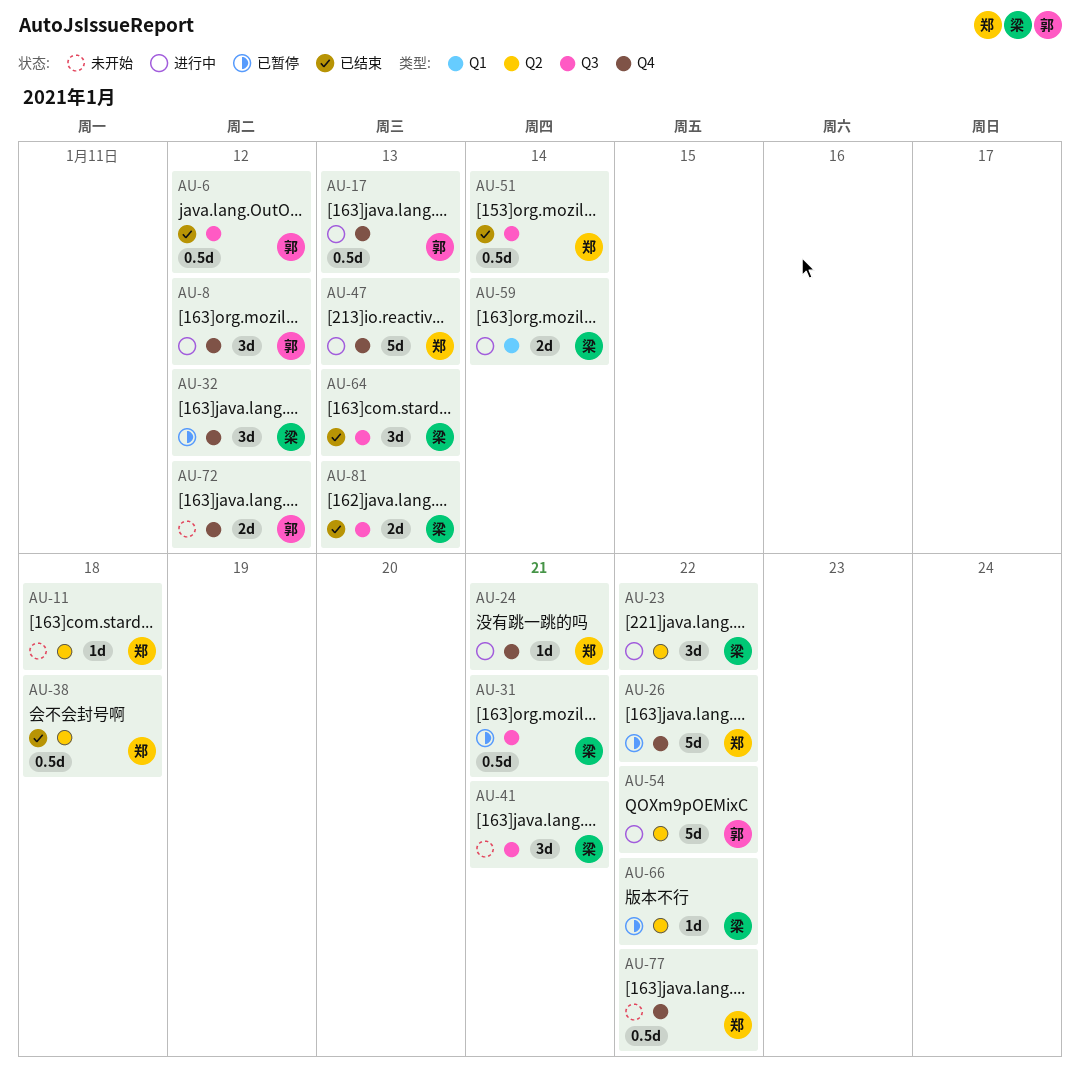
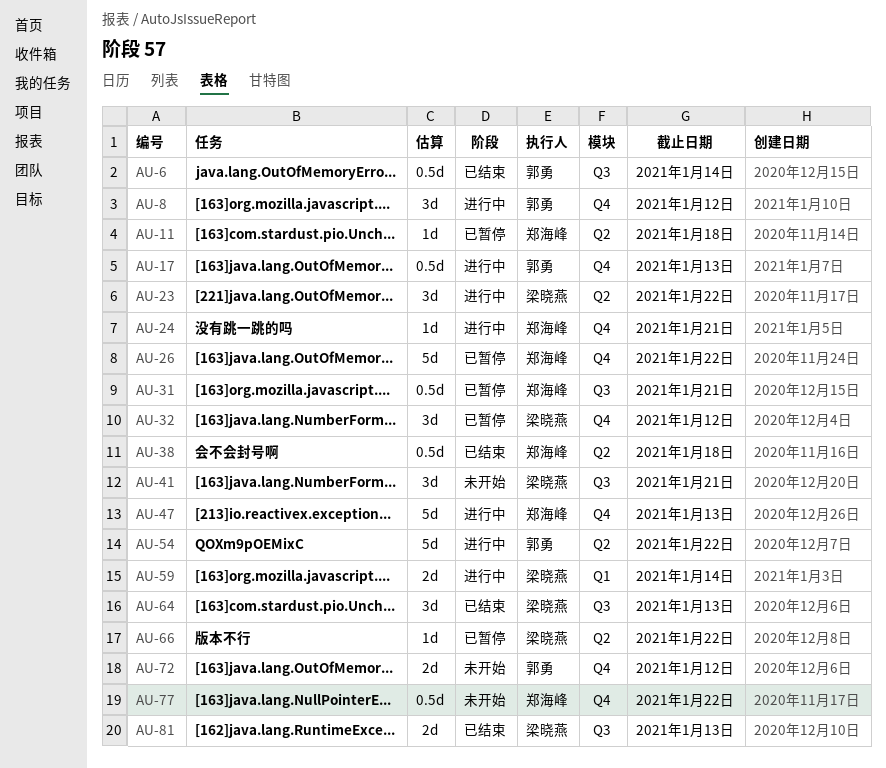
AU-6, due: Jan 12 -> Jan 14
AU-11, status: 未开始 -> 已暂停
AU-31, owner: 梁晓燕 -> 郑海峰
AU-51: present -> none

